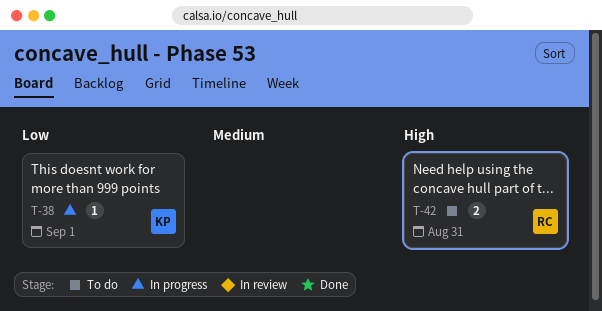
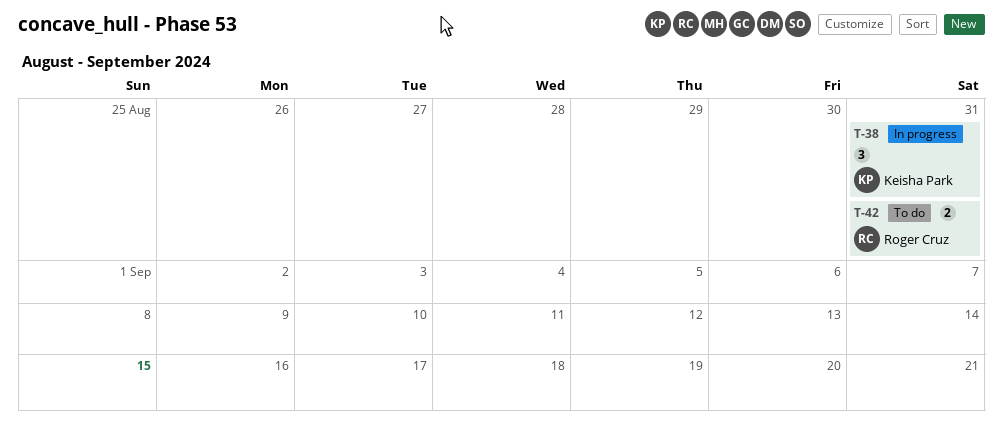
T-38, estimate: 1 -> 3
T-38, due: Sep 1 -> Aug 31

